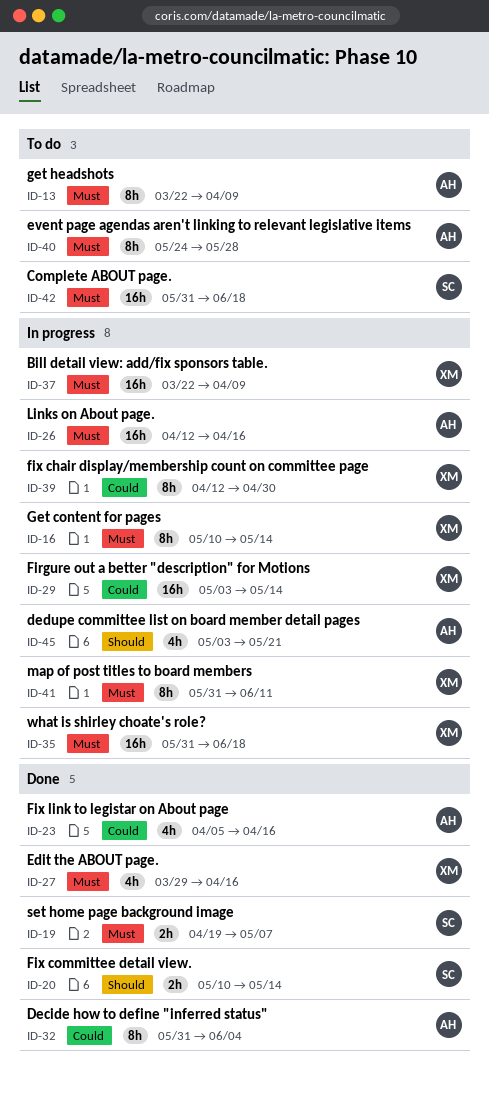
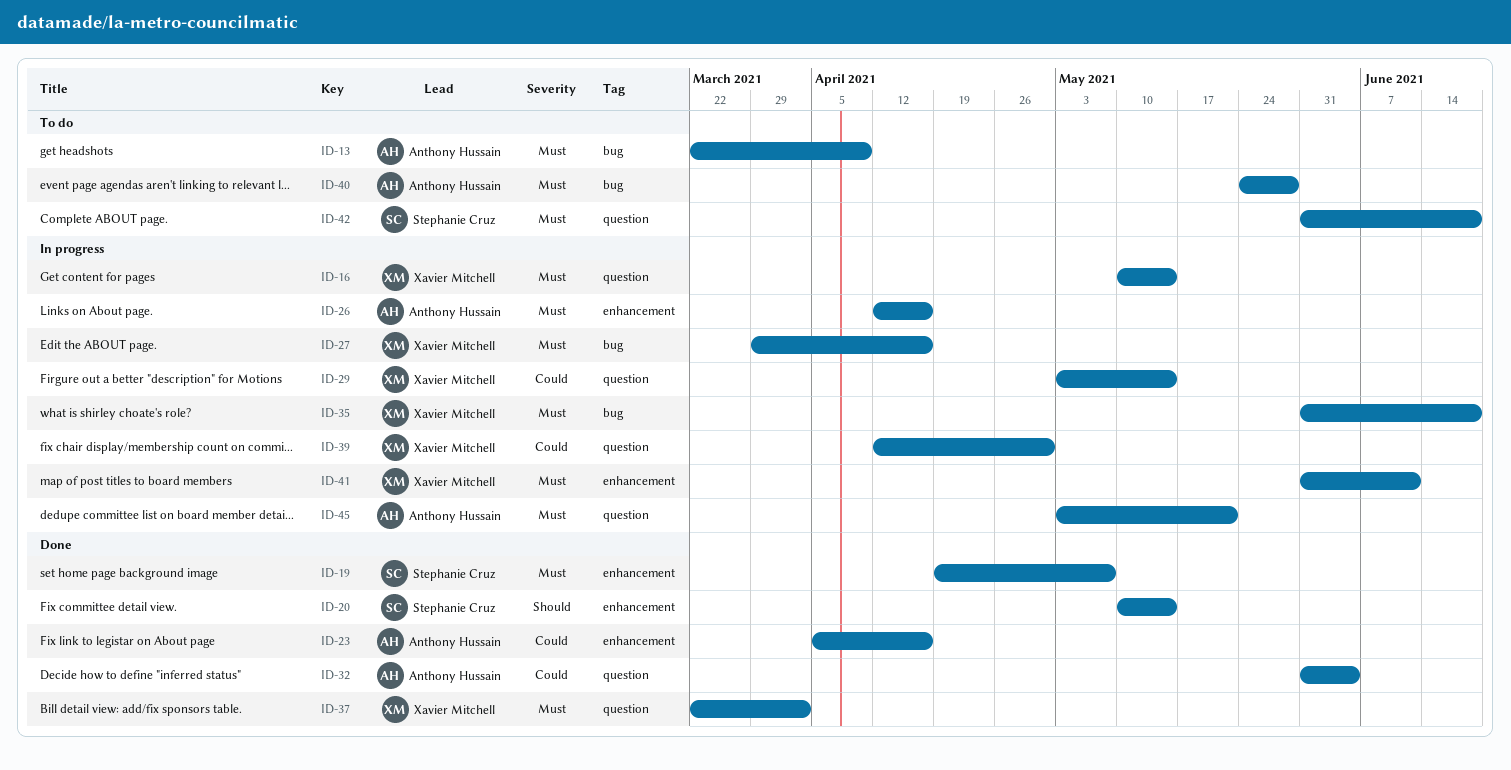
ID-27, status: Done -> In progress
ID-37, status: In progress -> Done
ID-37, due: Apr 9 -> Apr 2
ID-45, priority: Should -> Must

